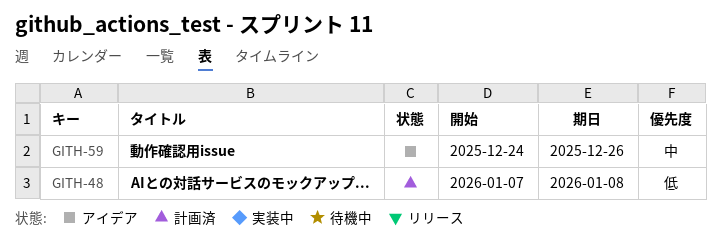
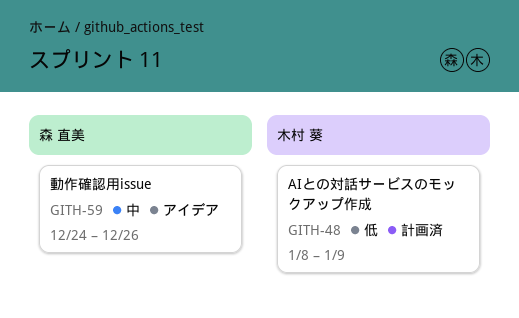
GITH-48, start: Jan 7 -> Jan 8
GITH-48, due: Jan 8 -> Jan 9

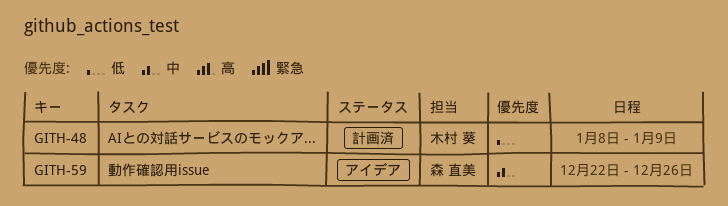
GITH-59, start: Dec 24 -> Dec 22

